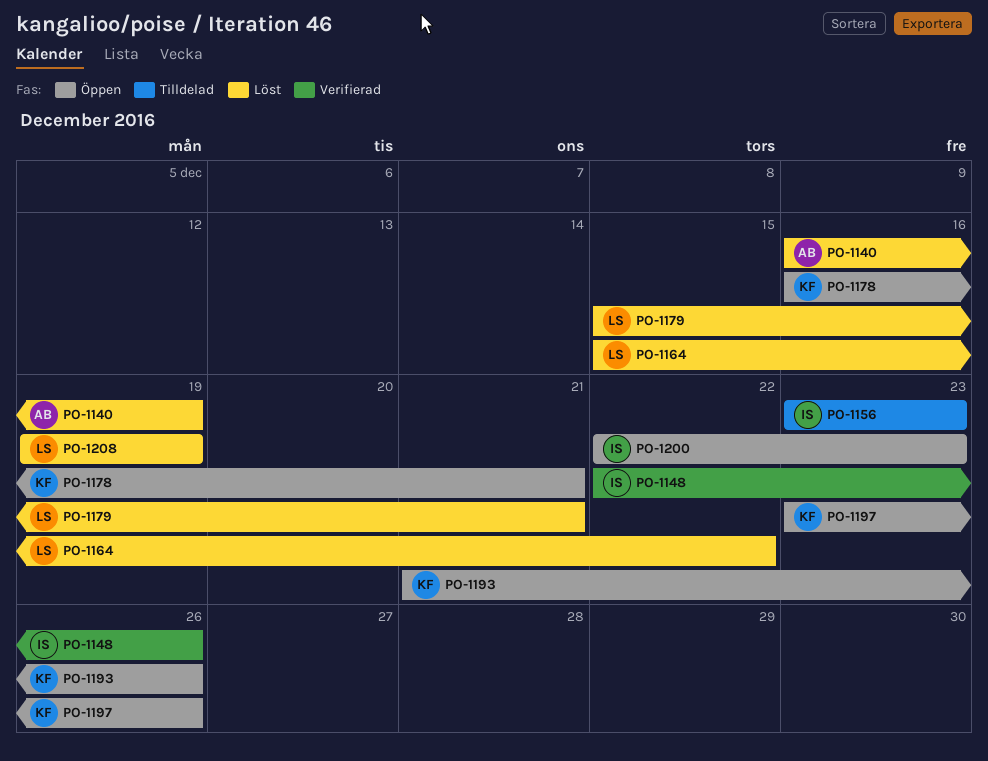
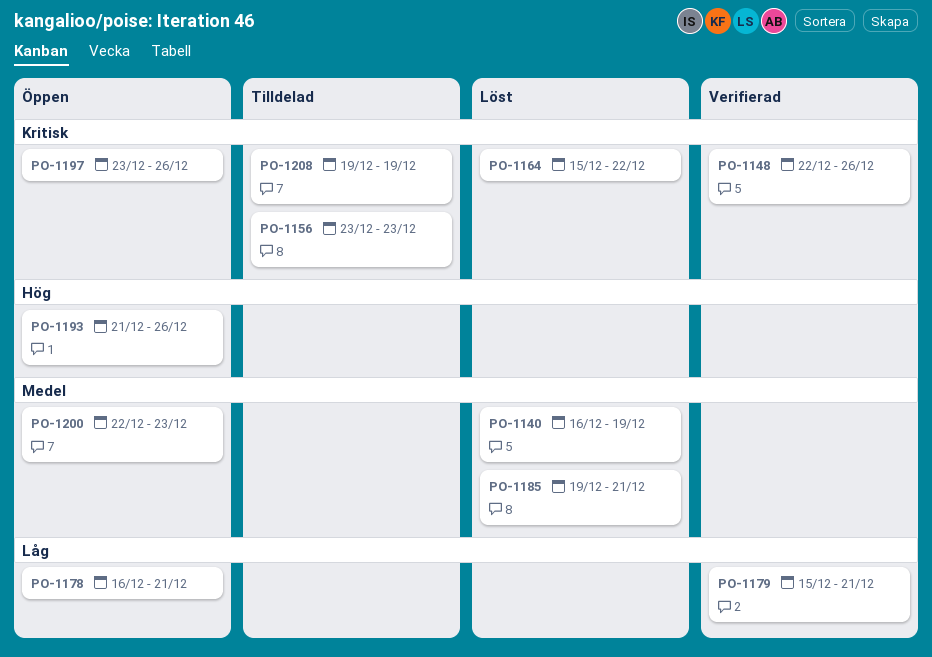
PO-1179, status: Löst -> Verifierad
PO-1185: none -> present
PO-1208, status: Löst -> Tilldelad

